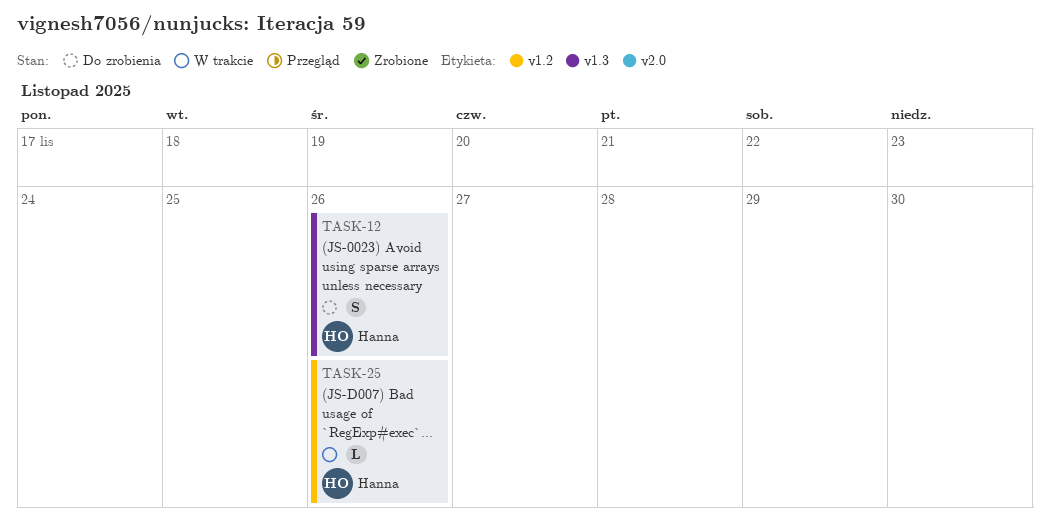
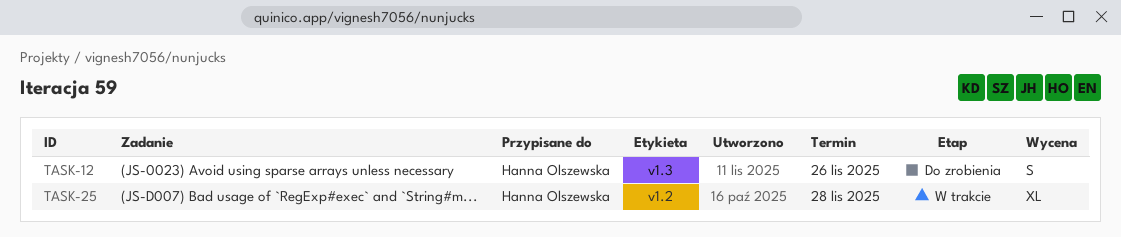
TASK-25, estimate: L -> XL
TASK-25, due: Nov 26 -> Nov 28

